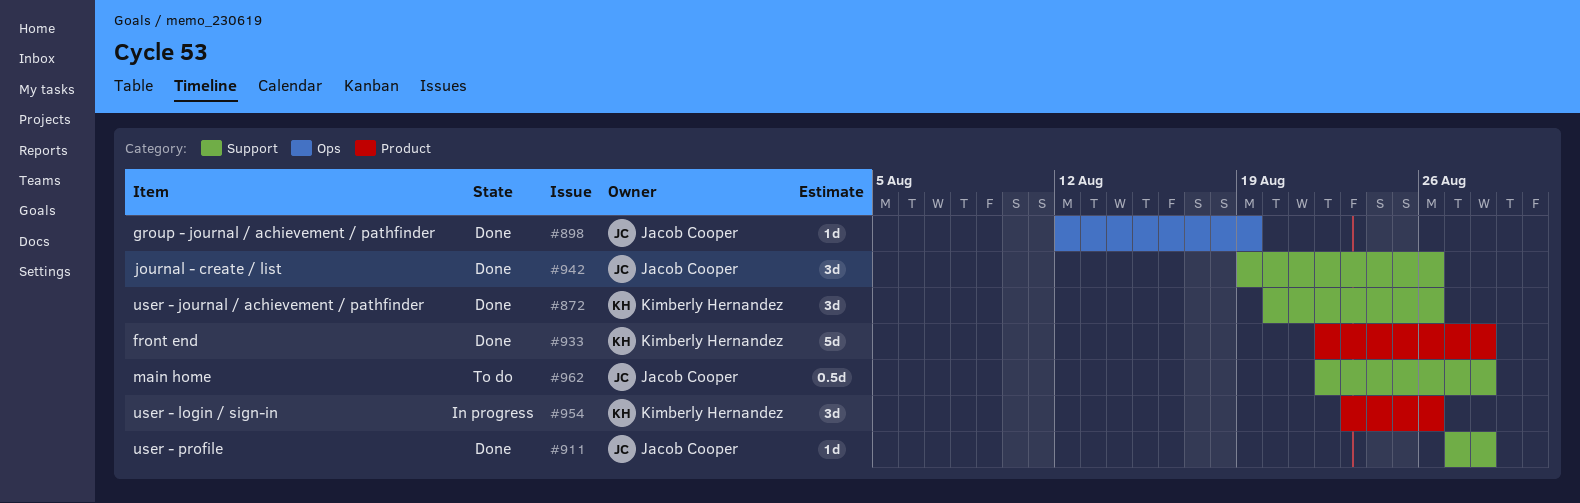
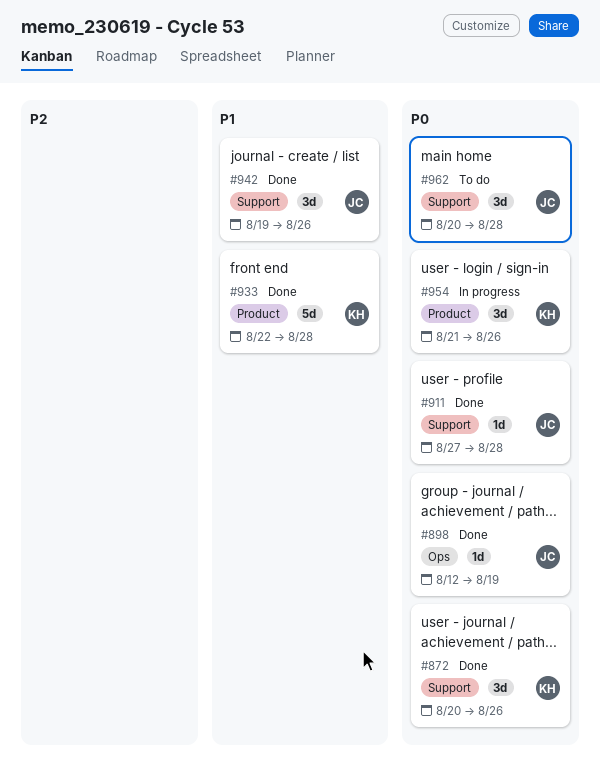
#954, start: Aug 23 -> Aug 21
#962, estimate: 0.5d -> 3d
#962, start: Aug 22 -> Aug 20

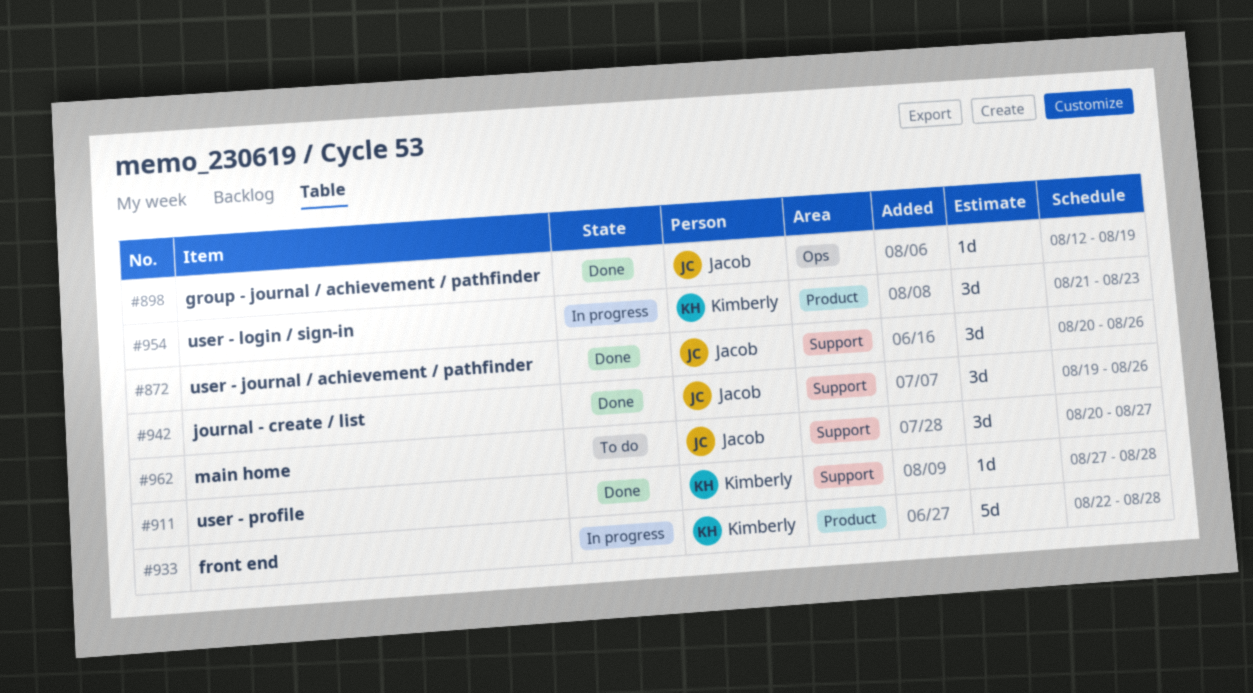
#872, owner: Kimberly -> Jacob
#911, owner: Jacob -> Kimberly
#933, status: Done -> In progress
#954, due: Aug 26 -> Aug 23
#962, due: Aug 28 -> Aug 27

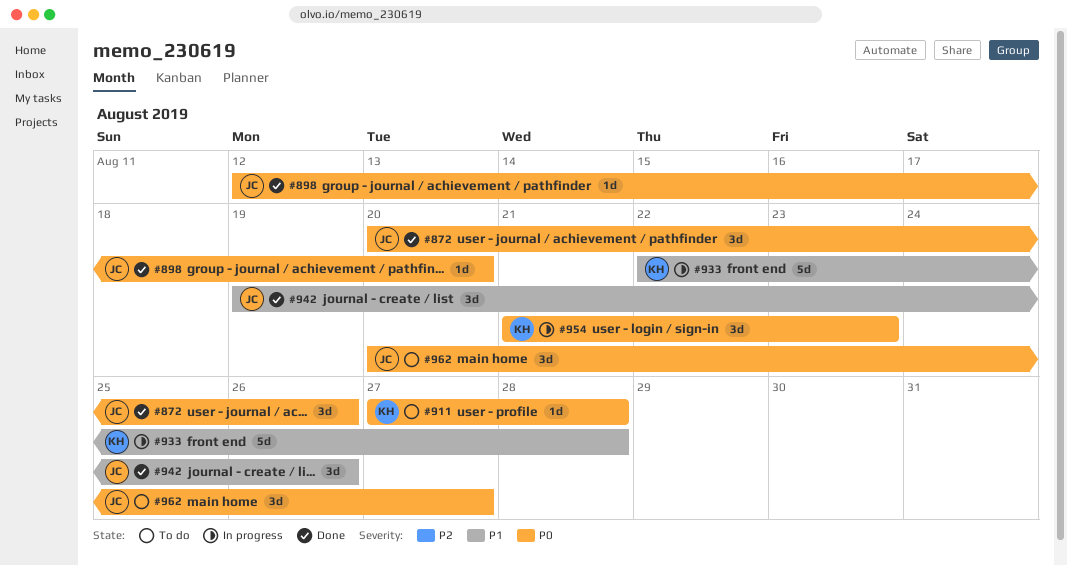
#898, due: Aug 19 -> Aug 20
#911, status: Done -> To do

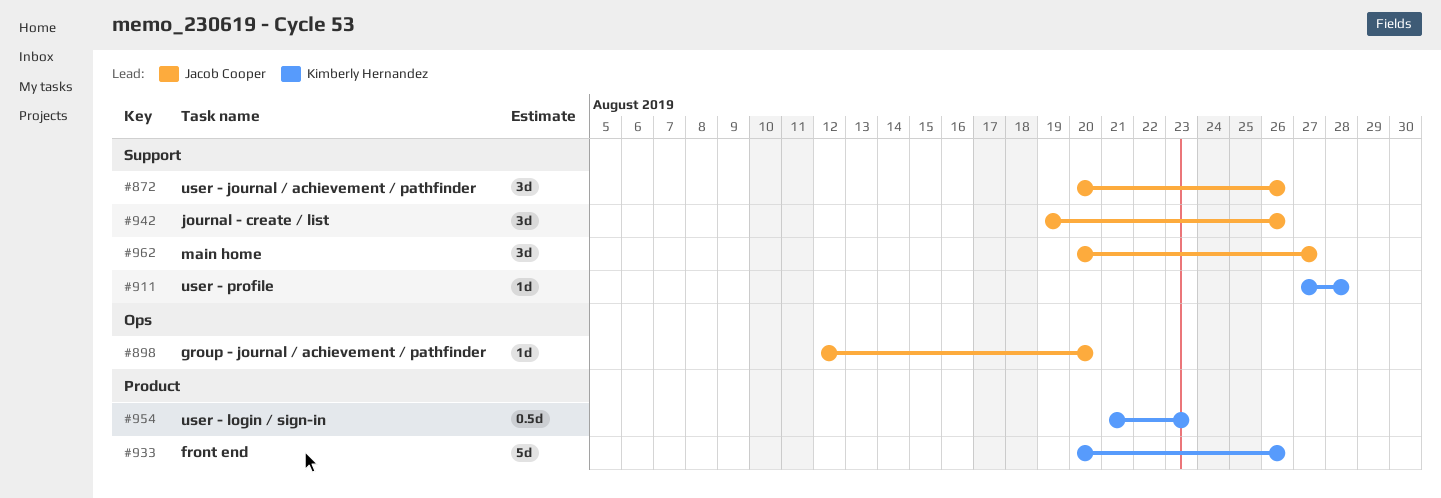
#933, start: Aug 22 -> Aug 20
#933, due: Aug 28 -> Aug 26
#954, estimate: 3d -> 0.5d

